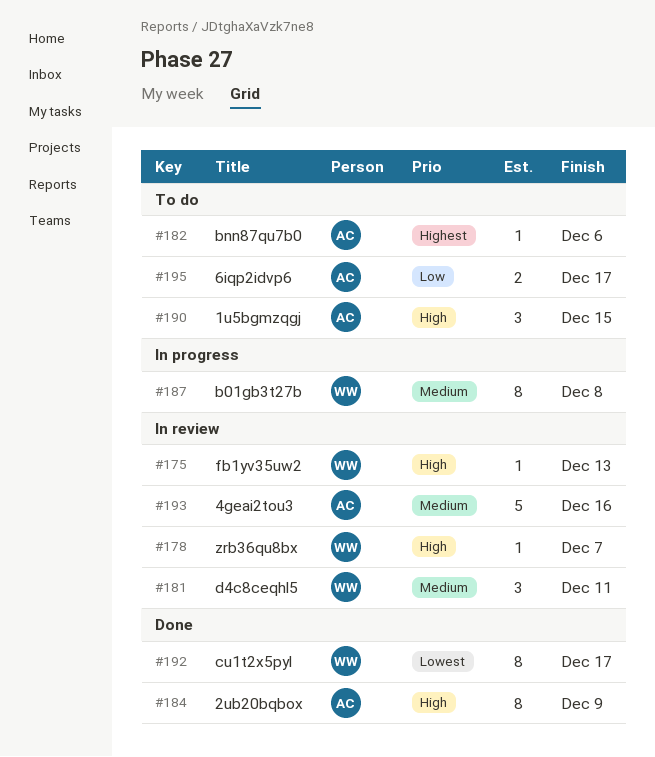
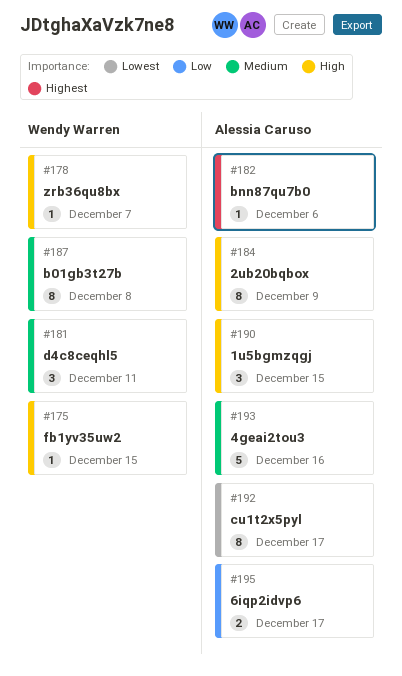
#175, due: Dec 13 -> Dec 15
#192, owner: Wendy Warren -> Alessia Caruso

